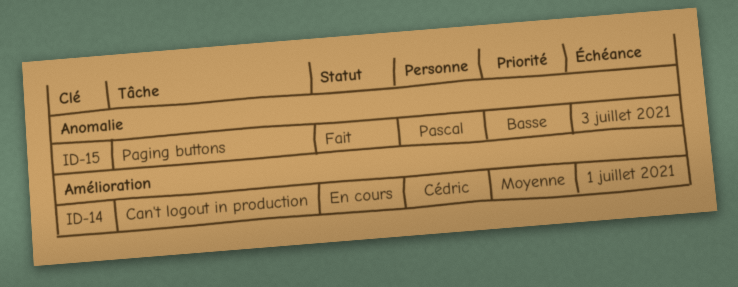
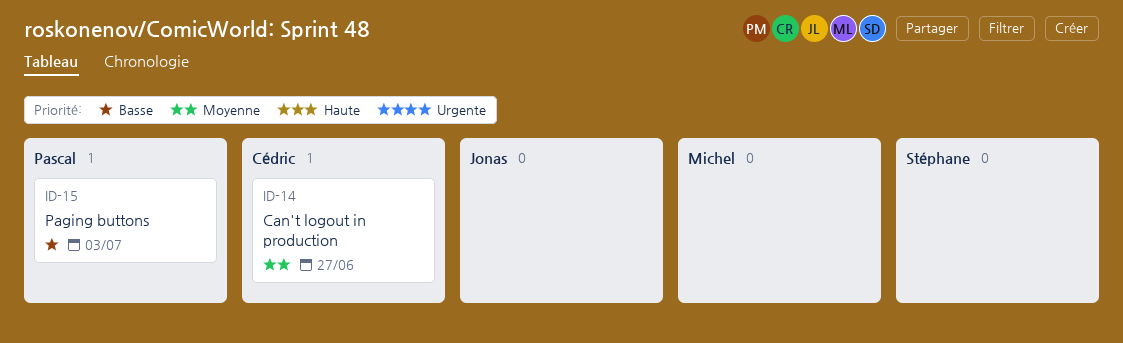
ID-14, due: Jul 1 -> Jun 27

